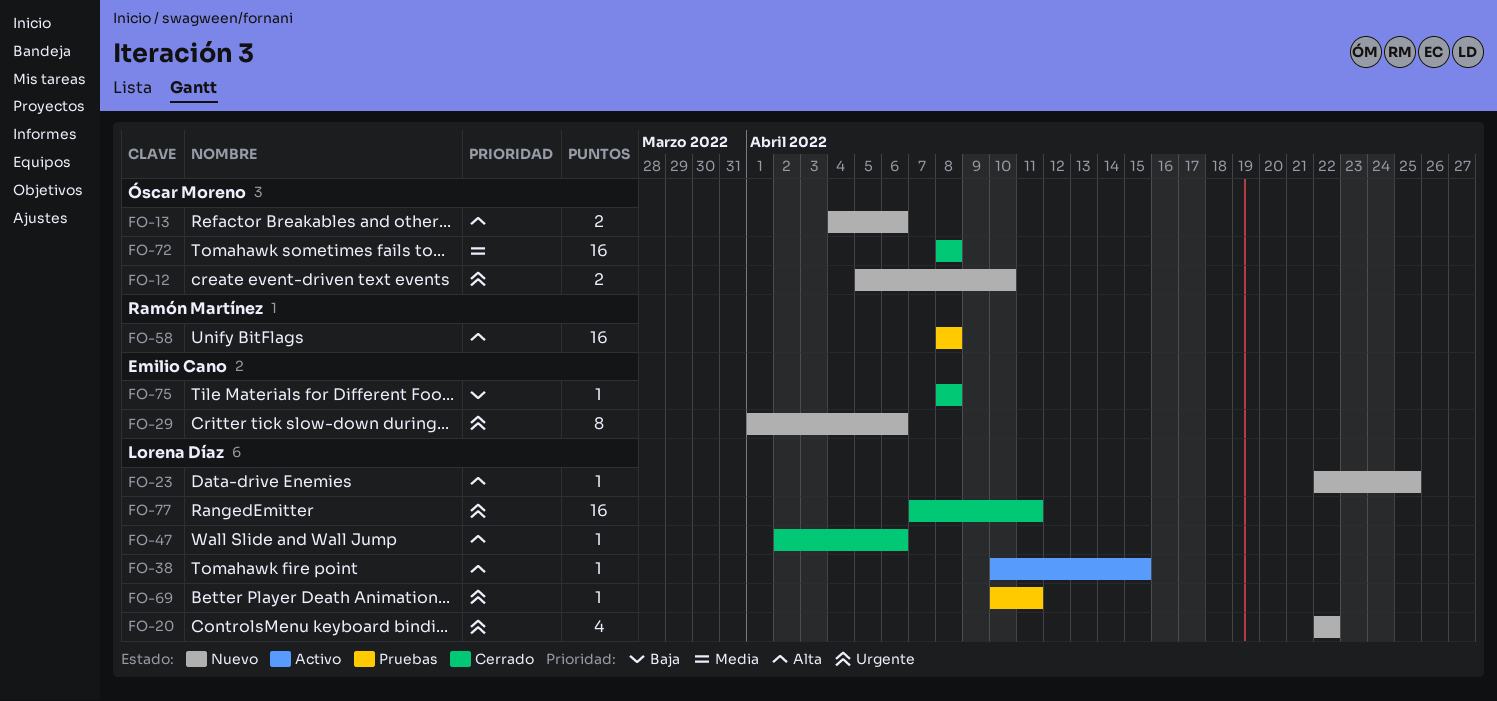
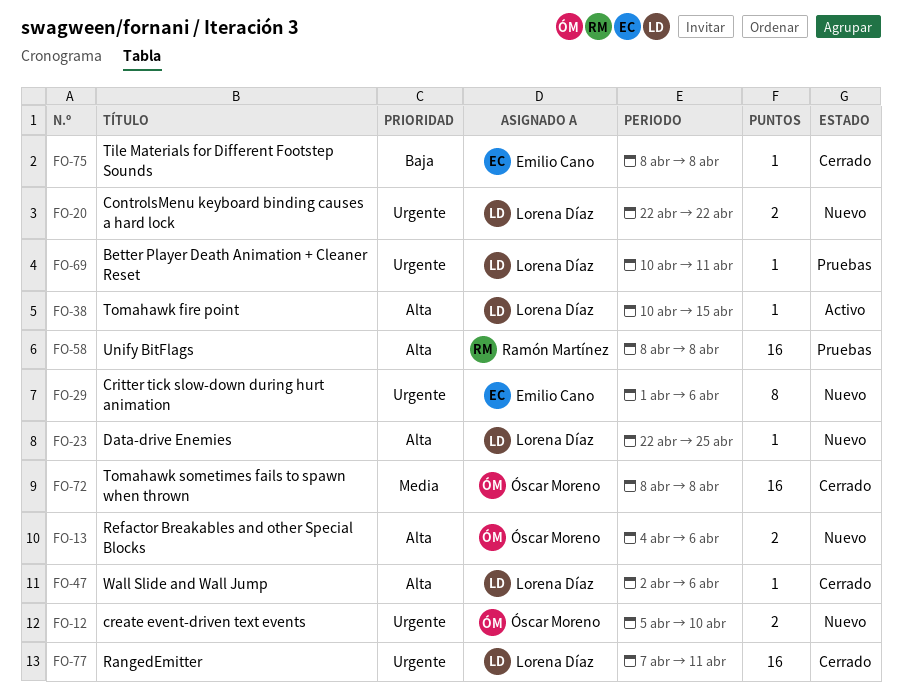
FO-20, estimate: 4 -> 2

